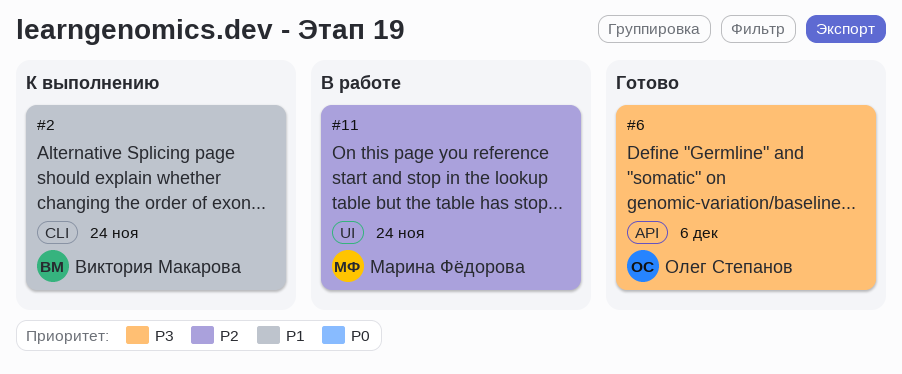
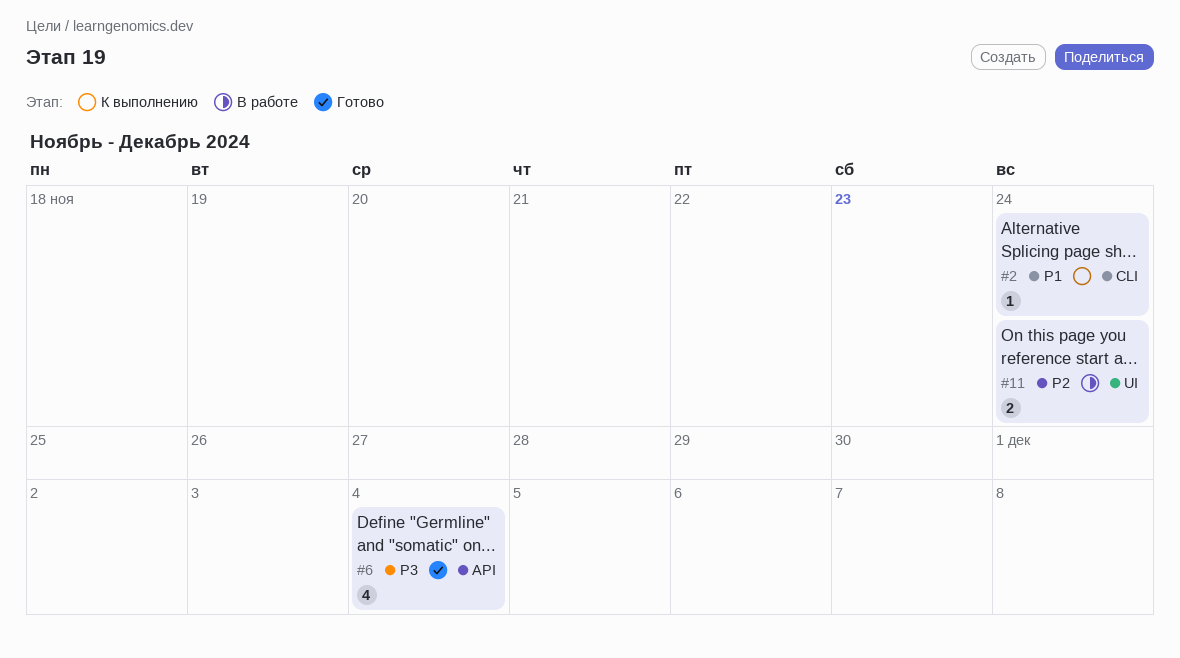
#6, due: Dec 6 -> Dec 4

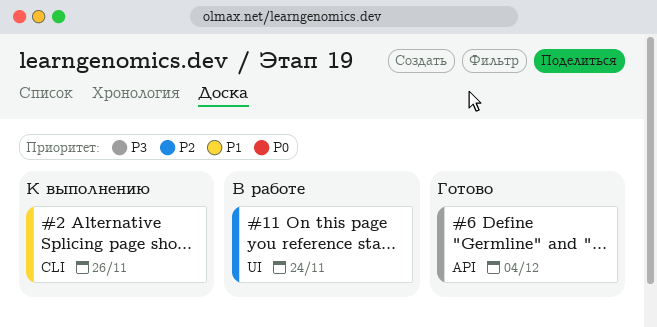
#2, due: Nov 24 -> Nov 26

